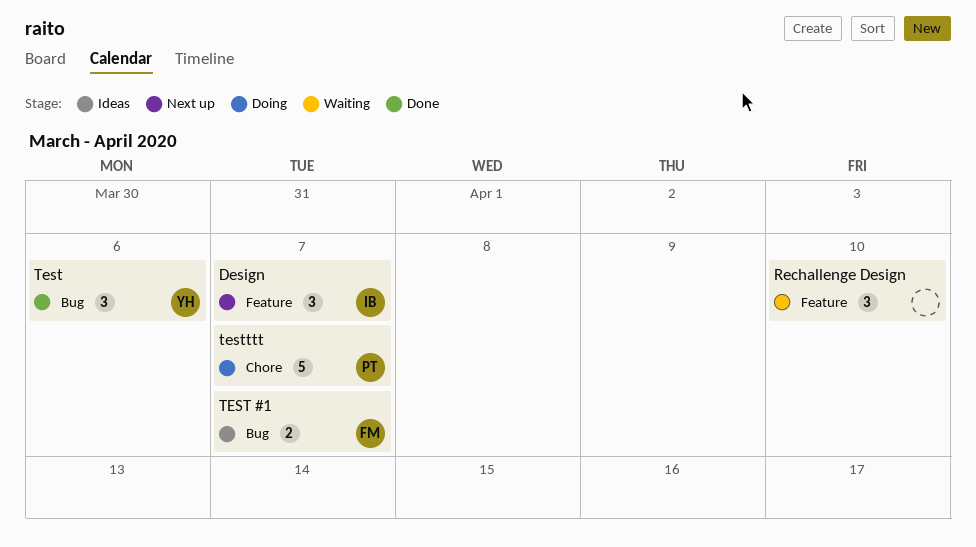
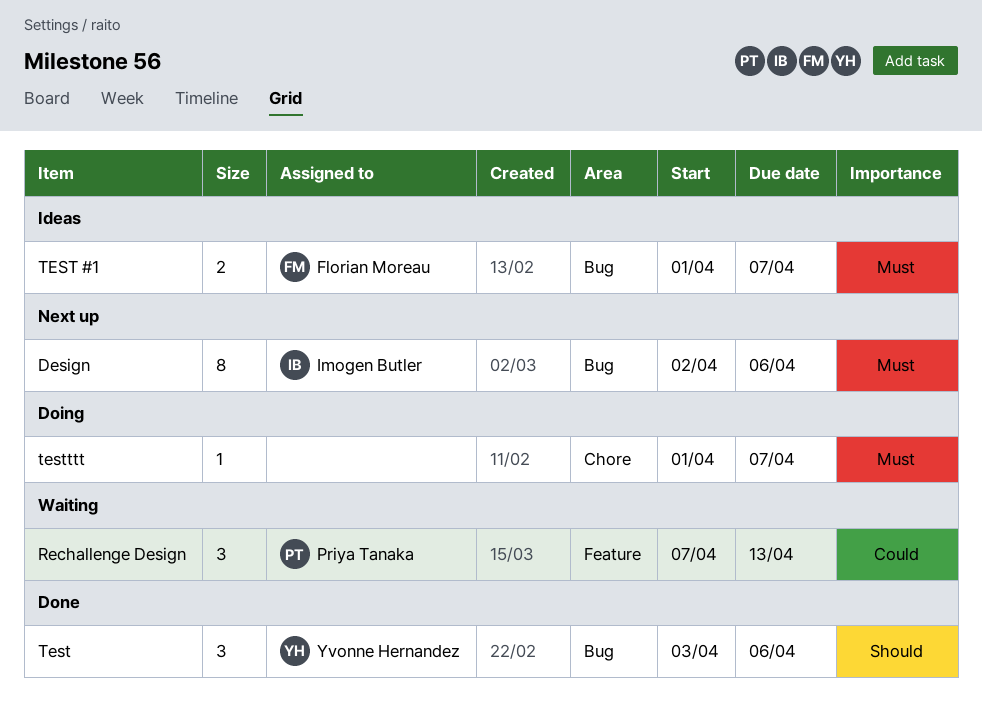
Design, label: Feature -> Bug
Design, estimate: 3 -> 8
Design, due: Apr 7 -> Apr 6
Rechallenge Design, owner: none -> Priya Tanaka
Rechallenge Design, due: Apr 10 -> Apr 13
testttt, owner: Priya Tanaka -> none
testttt, estimate: 5 -> 1

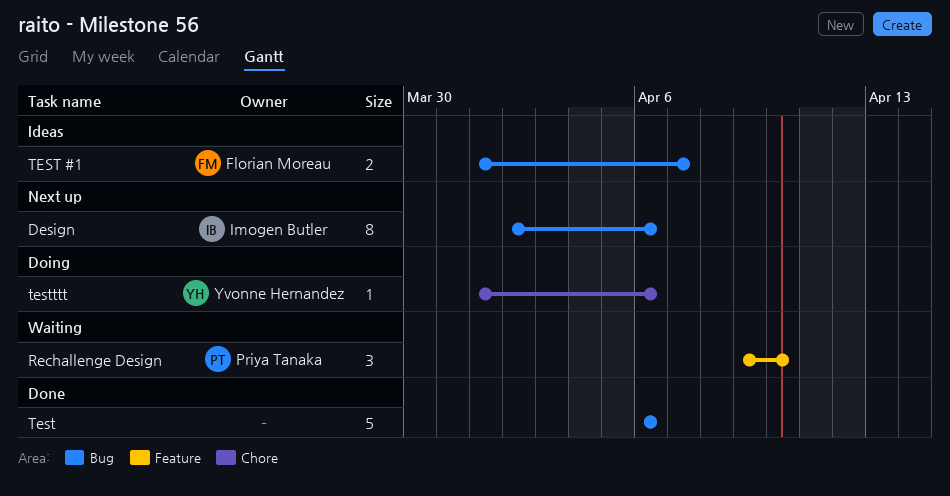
Rechallenge Design, start: Apr 7 -> Apr 9
Rechallenge Design, due: Apr 13 -> Apr 10
Test, owner: Yvonne Hernandez -> none
Test, estimate: 3 -> 5
Test, start: Apr 3 -> Apr 6
testttt, owner: none -> Yvonne Hernandez
testttt, due: Apr 7 -> Apr 6

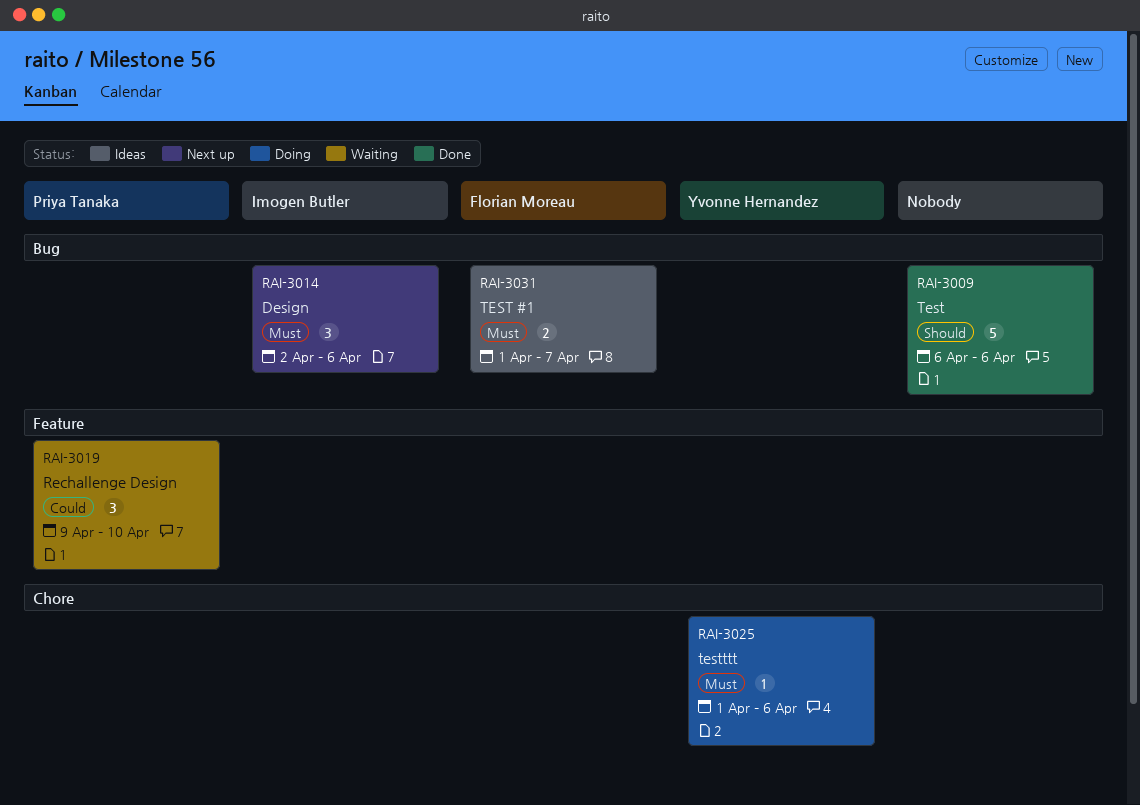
Design, estimate: 8 -> 3

